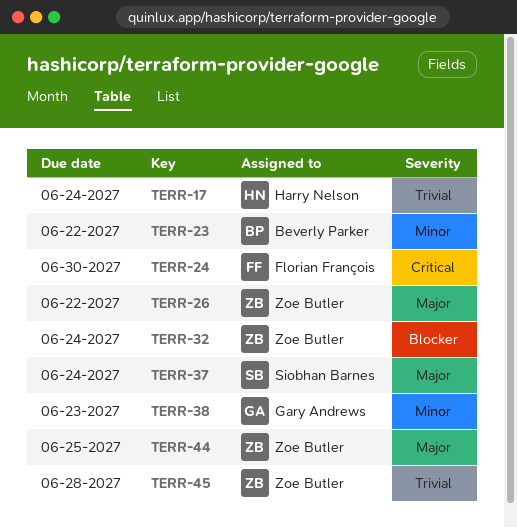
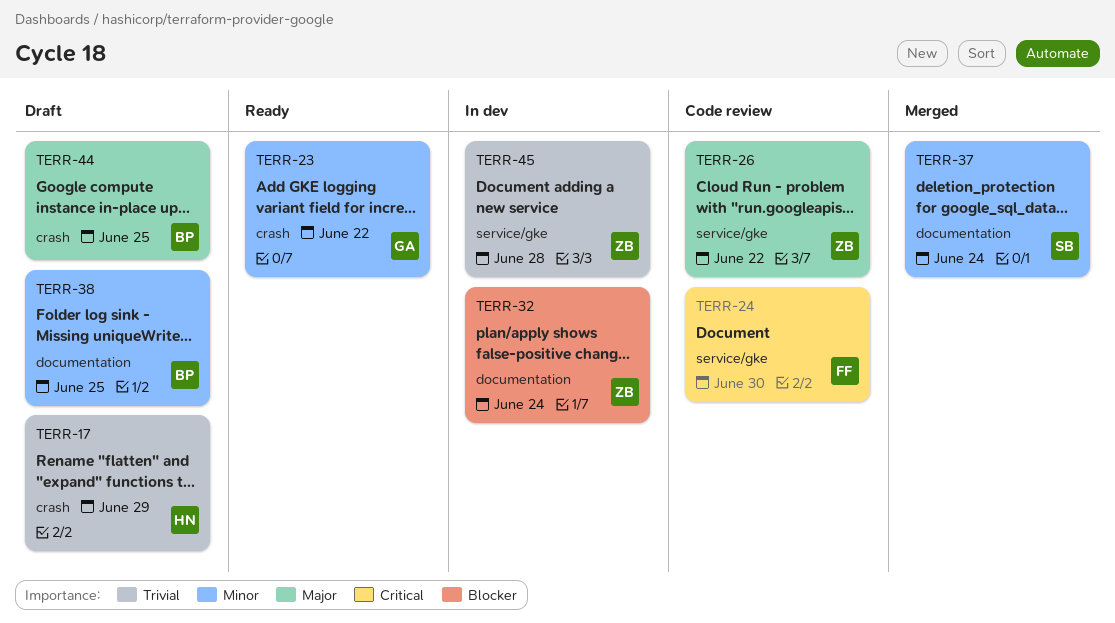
TERR-17, due: Jun 24 -> Jun 29
TERR-23, owner: Beverly Parker -> Gary Andrews
TERR-37, priority: Major -> Minor
TERR-38, owner: Gary Andrews -> Beverly Parker
TERR-38, due: Jun 23 -> Jun 25
TERR-44, owner: Zoe Butler -> Beverly Parker

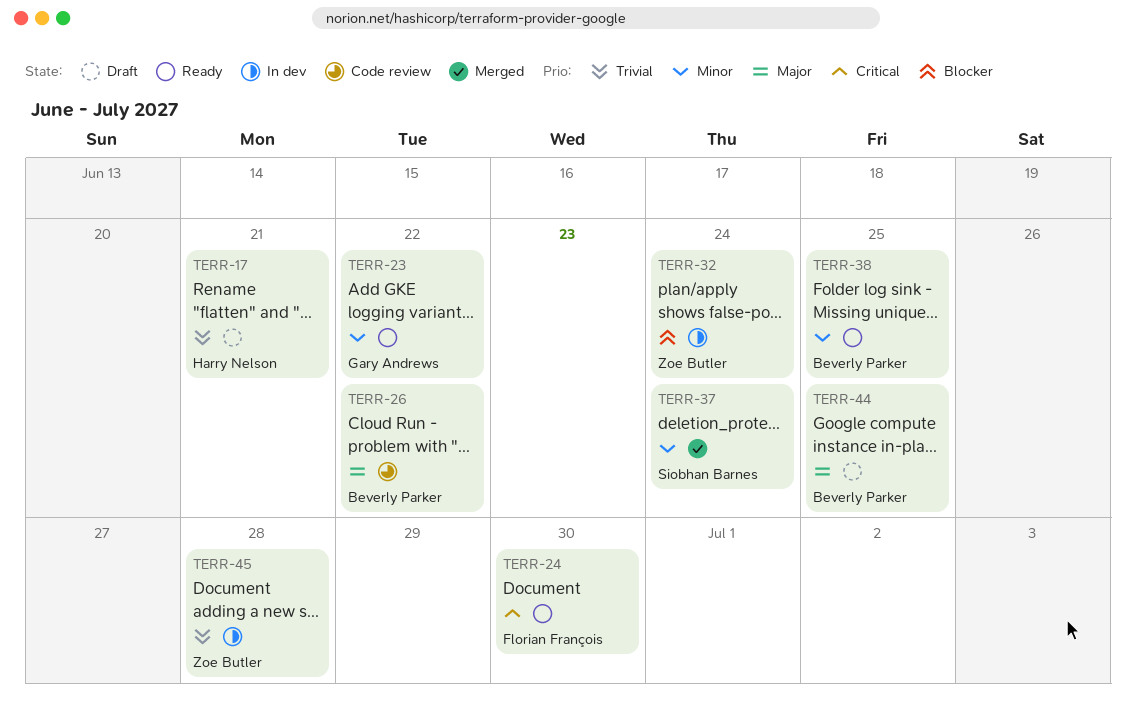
TERR-17, due: Jun 29 -> Jun 21
TERR-24, status: Code review -> Ready
TERR-26, owner: Zoe Butler -> Beverly Parker
TERR-38, status: Draft -> Ready

